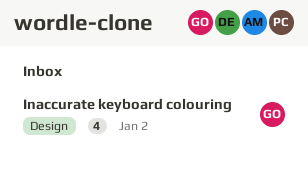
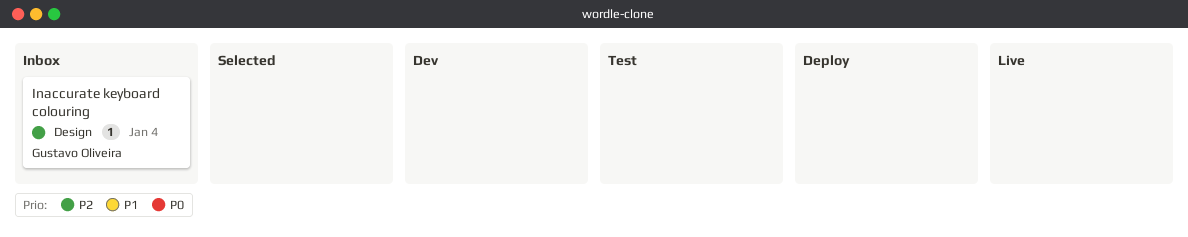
Inaccurate keyboard colouring, estimate: 4 -> 1
Inaccurate keyboard colouring, due: Jan 2 -> Jan 4

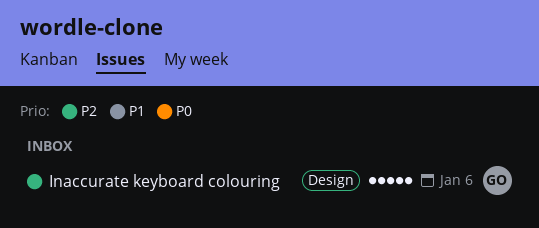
Inaccurate keyboard colouring, estimate: 1 -> 5
Inaccurate keyboard colouring, due: Jan 4 -> Jan 6

